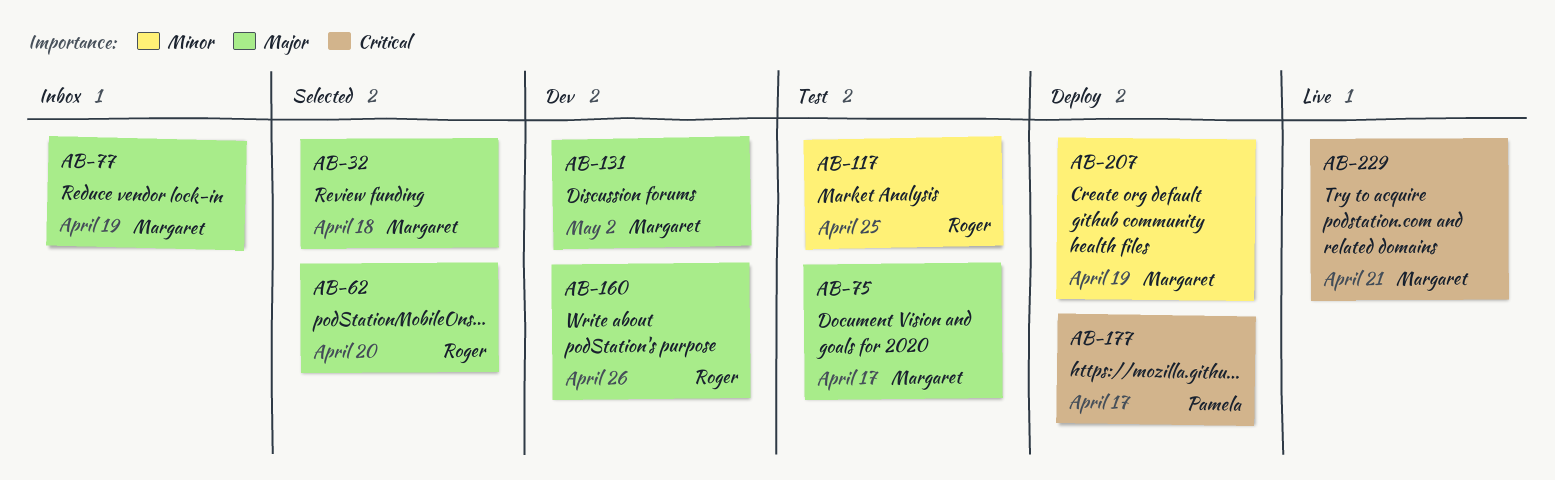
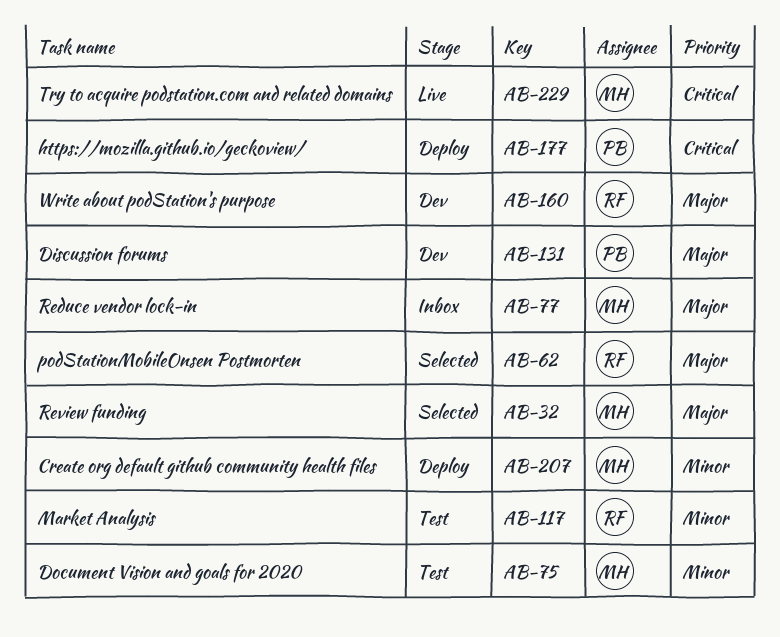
AB-75, priority: Major -> Minor
AB-131, owner: Margaret -> Pamela

